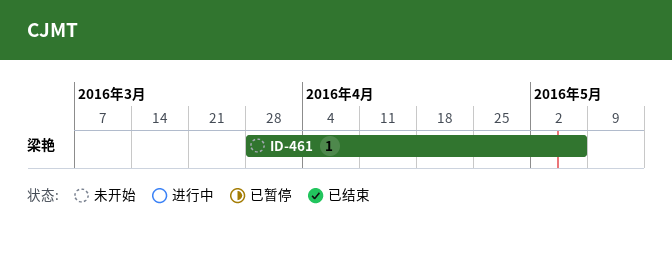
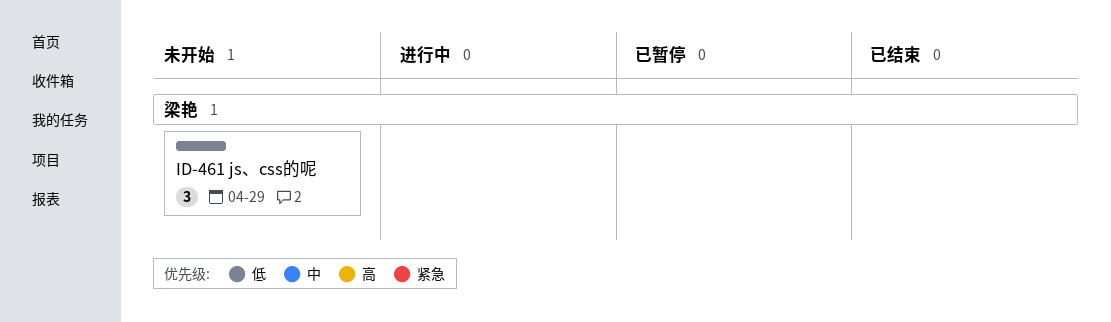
ID-461, estimate: 1 -> 3
ID-461, due: May 6 -> Apr 29

